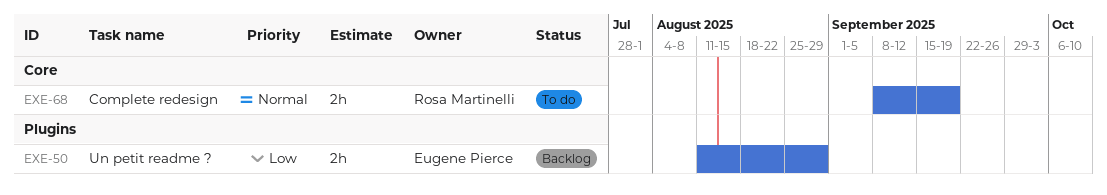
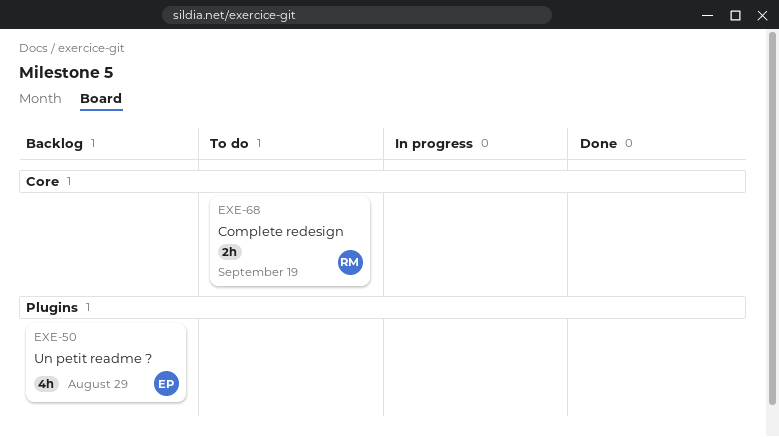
EXE-50, estimate: 2h -> 4h

